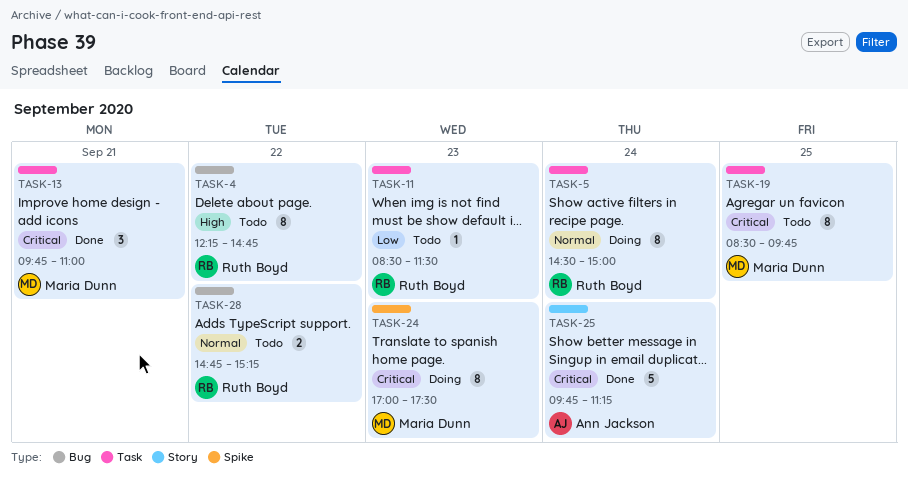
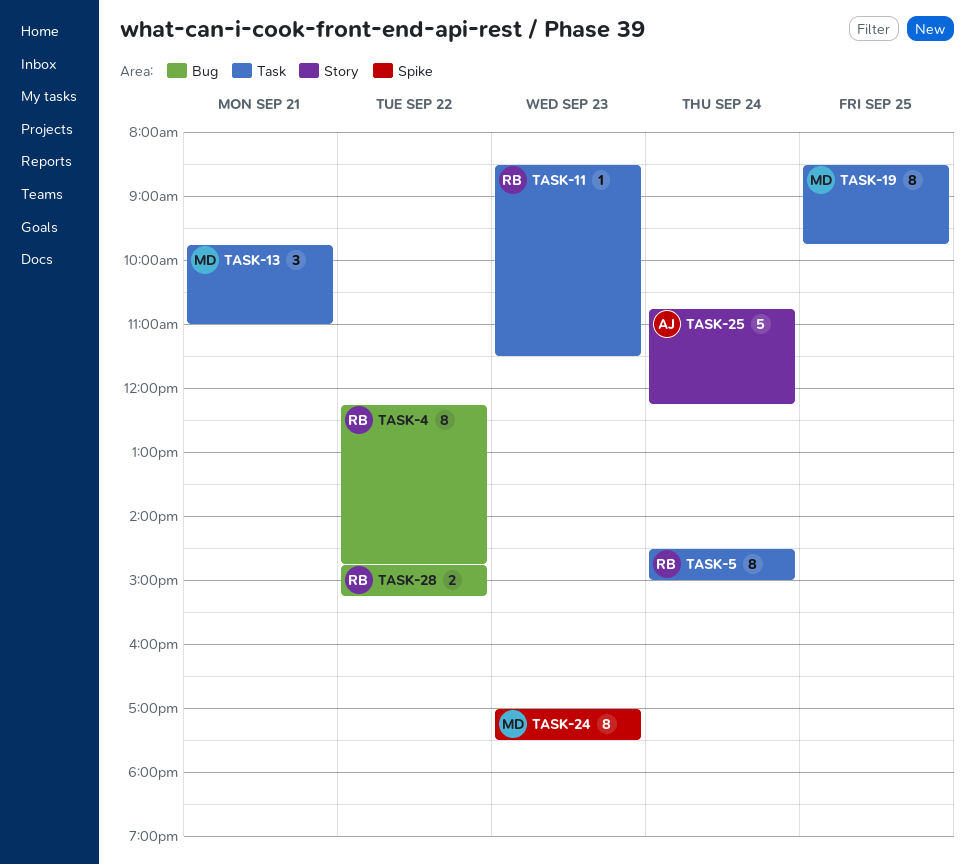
TASK-25, begins: 09:45 -> 10:45
TASK-25, ends: 11:15 -> 12:15

